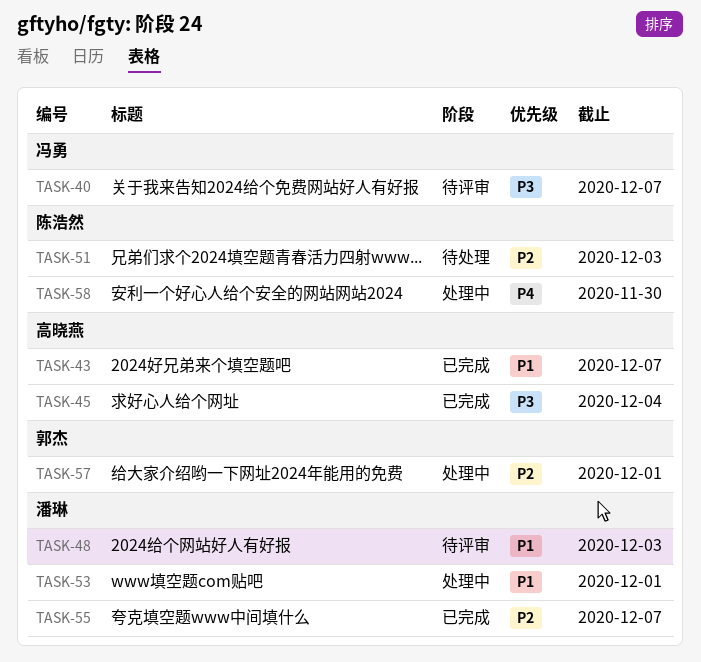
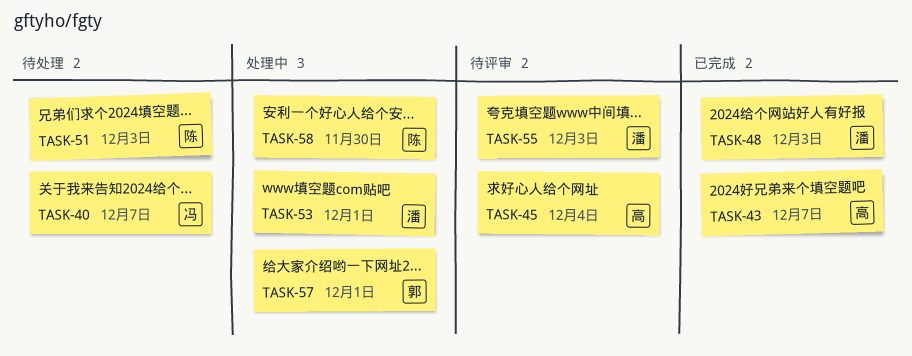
TASK-40, status: 待评审 -> 待处理
TASK-45, status: 已完成 -> 待评审
TASK-48, status: 待评审 -> 已完成
TASK-55, status: 已完成 -> 待评审
TASK-55, due: Dec 7 -> Dec 3

